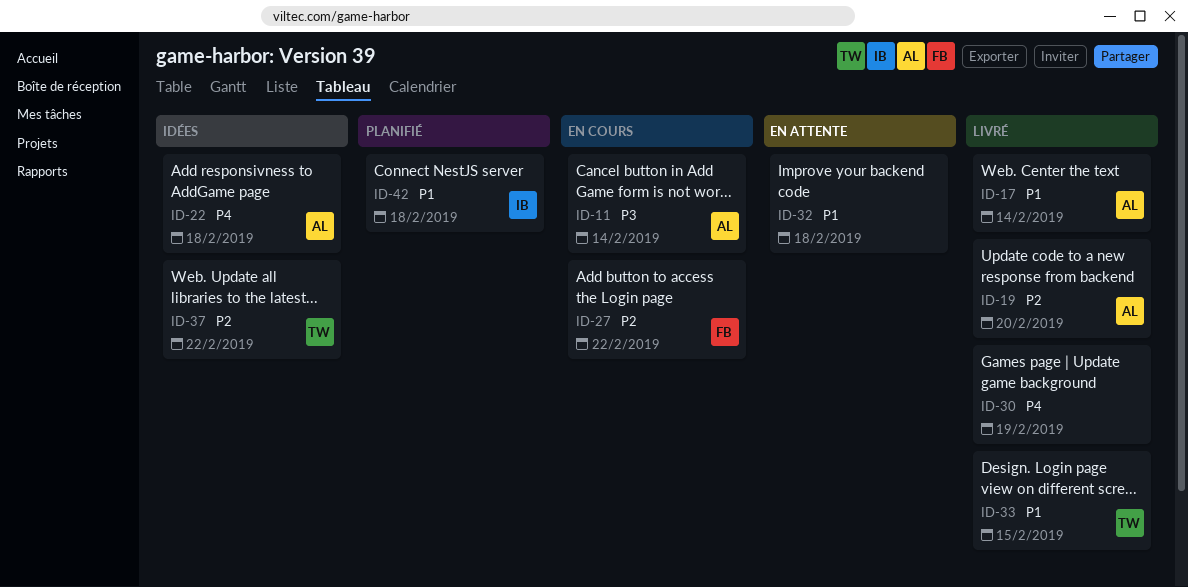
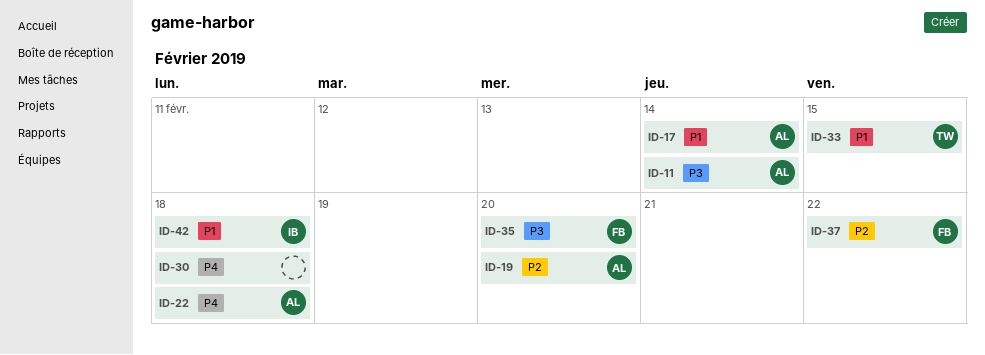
ID-27: present -> none
ID-30, due: Feb 19 -> Feb 18
ID-32: present -> none
ID-35: none -> present
ID-37, owner: TW -> FB

